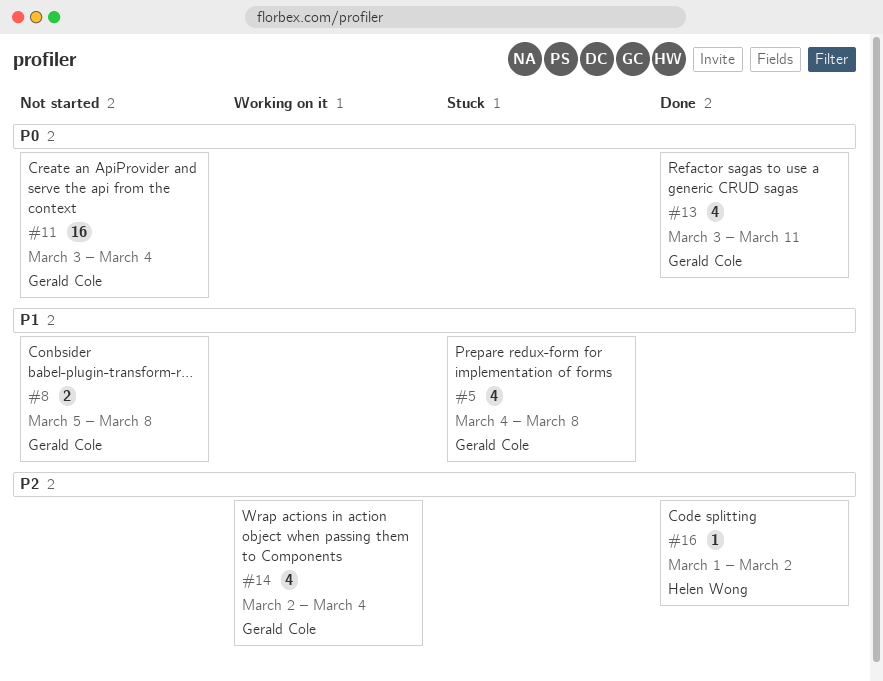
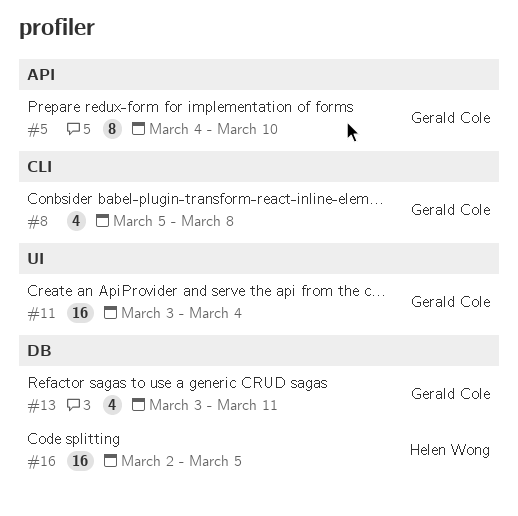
#5, estimate: 4 -> 8
#5, due: Mar 8 -> Mar 10
#8, estimate: 2 -> 4
#14: present -> none
#16, estimate: 1 -> 16
#16, start: Mar 1 -> Mar 2
#16, due: Mar 2 -> Mar 5

